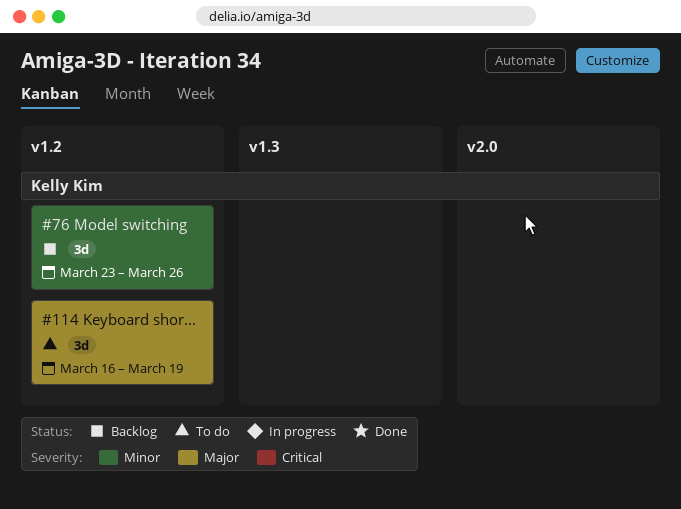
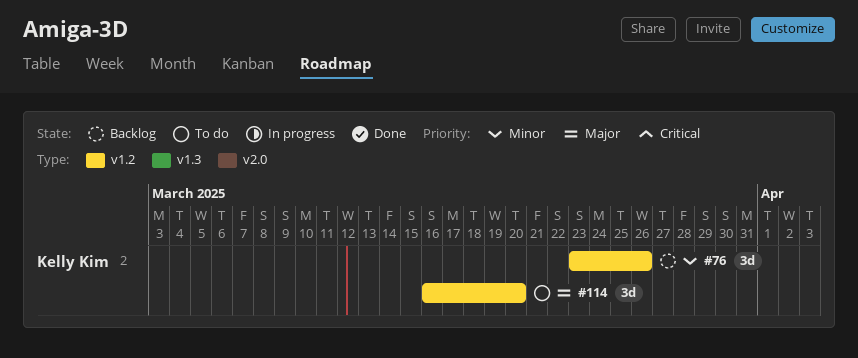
#114, due: Mar 19 -> Mar 20

